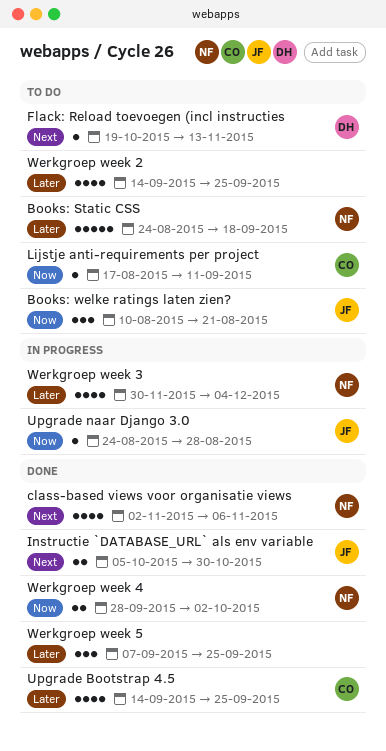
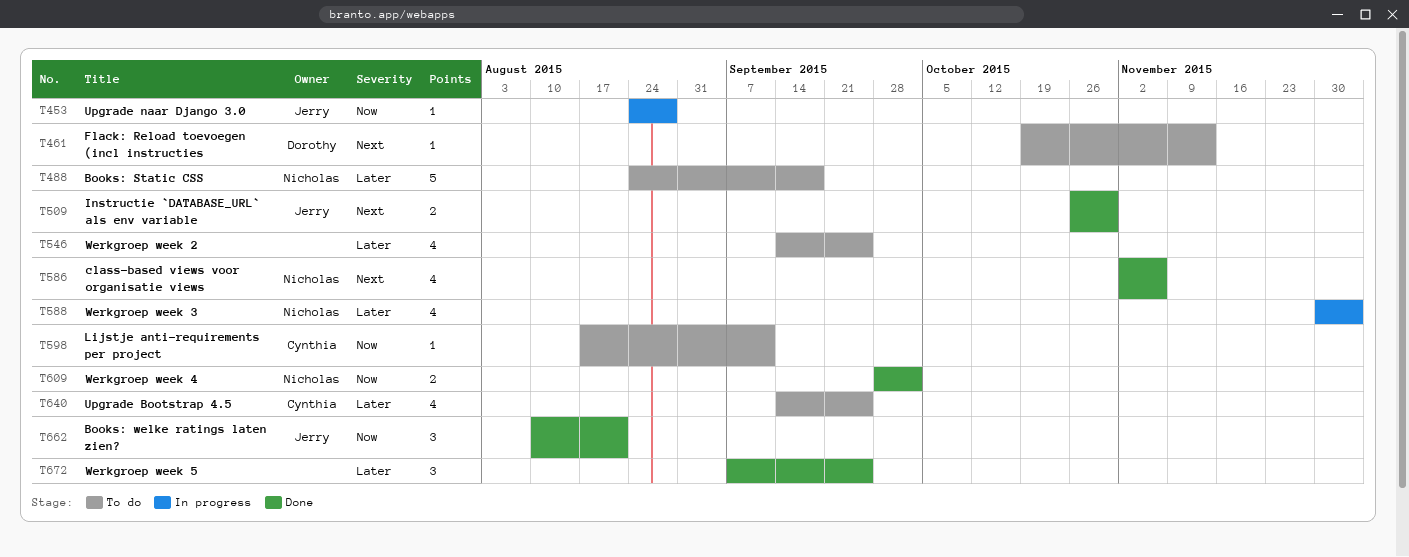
Books: welke ratings laten zien?, status: To do -> Done
Instructie `DATABASE_URL` als env variable, start: Oct 5 -> Oct 26
Upgrade Bootstrap 4.5, status: Done -> To do

